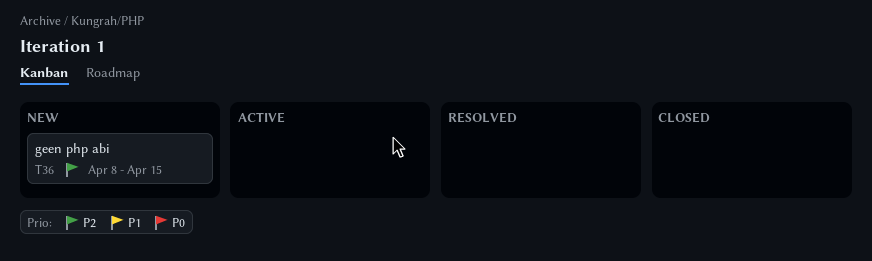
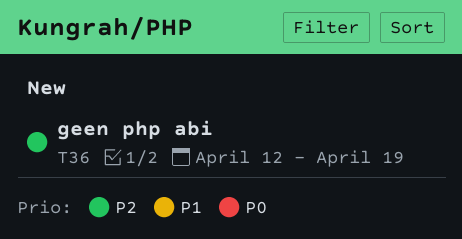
T36, start: Apr 8 -> Apr 12
T36, due: Apr 15 -> Apr 19

